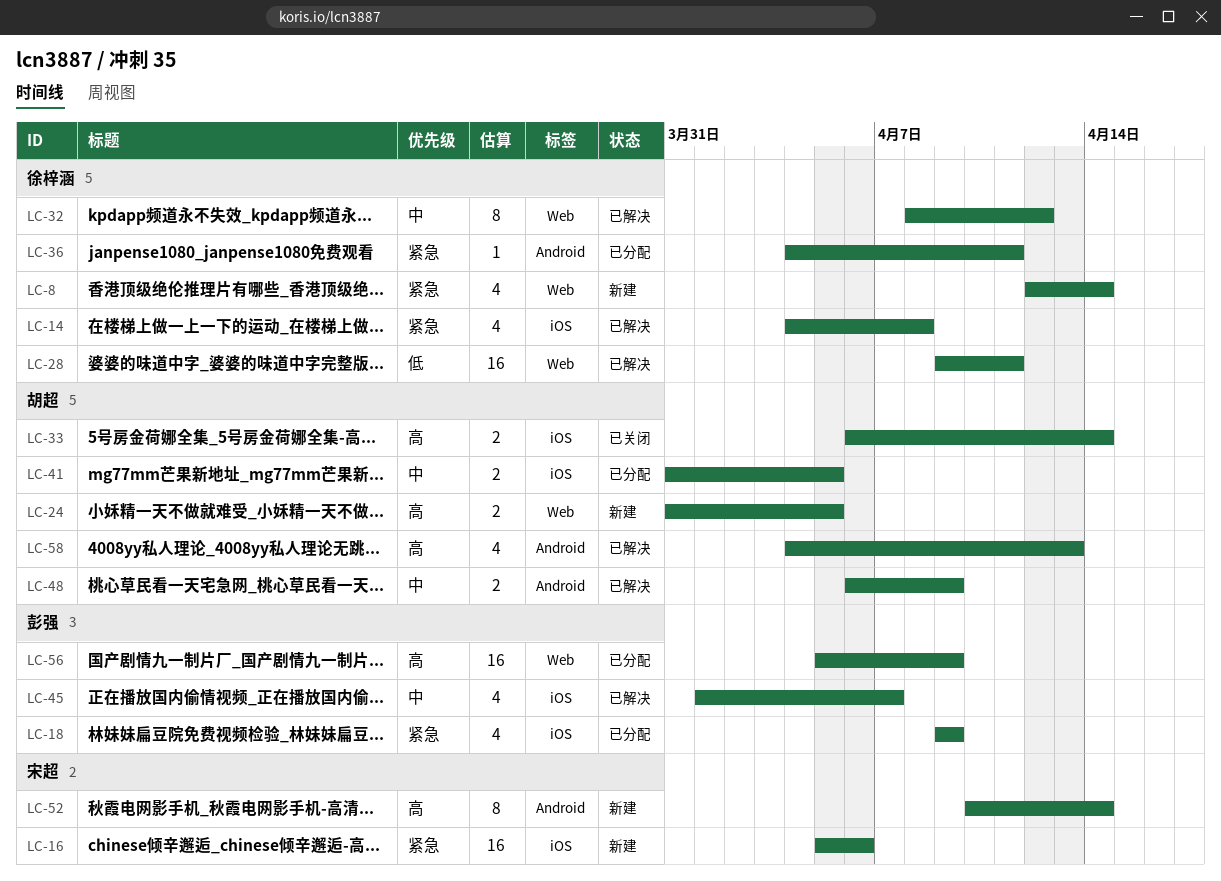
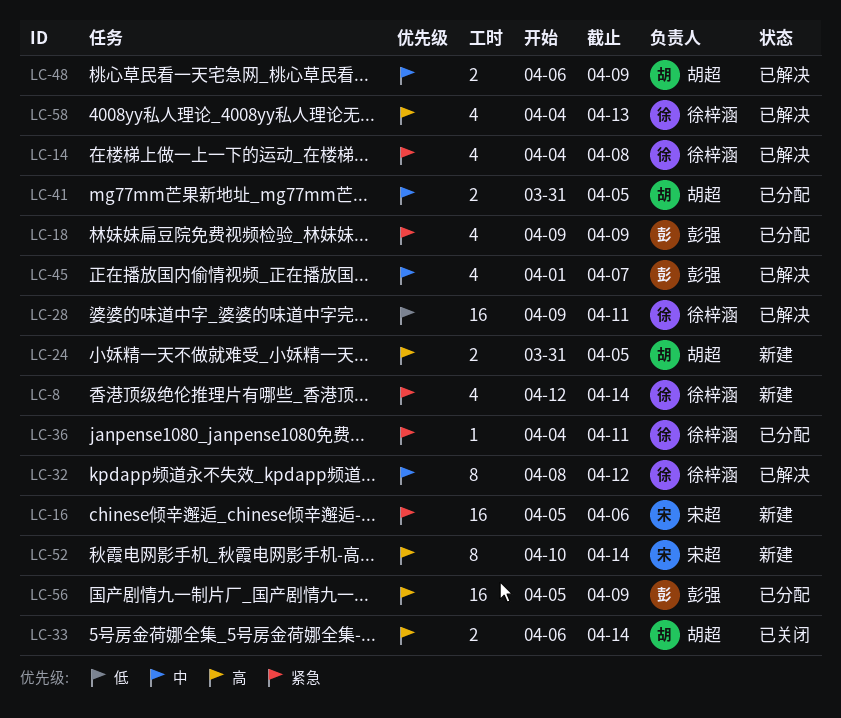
LC-58, owner: 胡超 -> 徐梓涵

